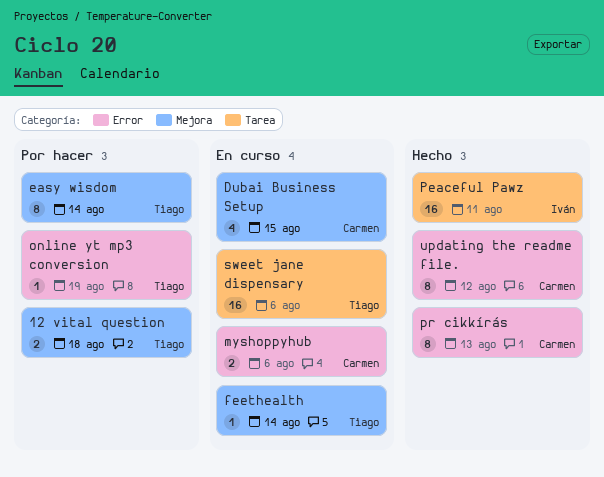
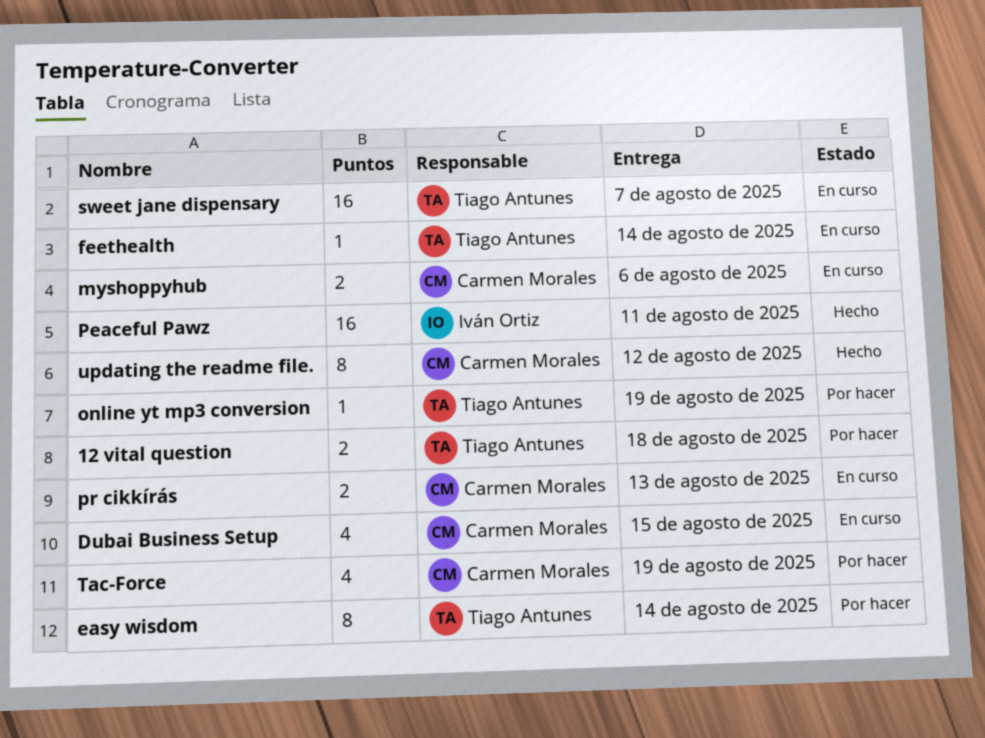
pr cikkírás, status: Hecho -> En curso
pr cikkírás, estimate: 8 -> 2
sweet jane dispensary, due: Aug 6 -> Aug 7
Tac-Force: none -> present

